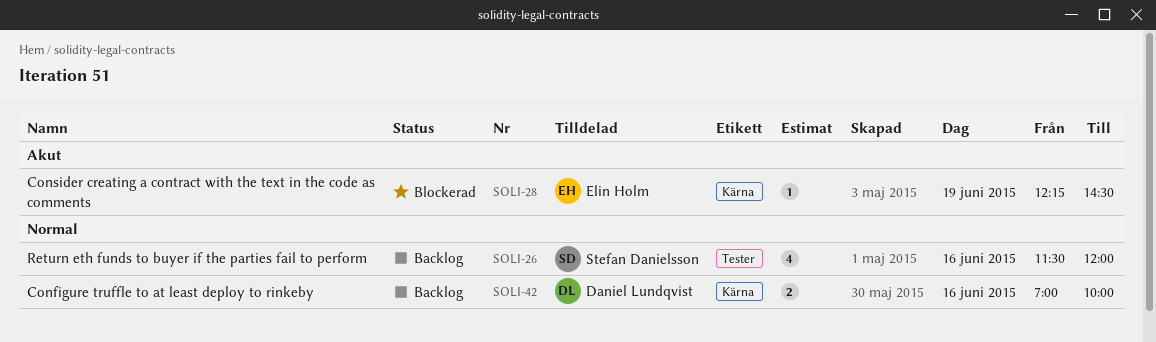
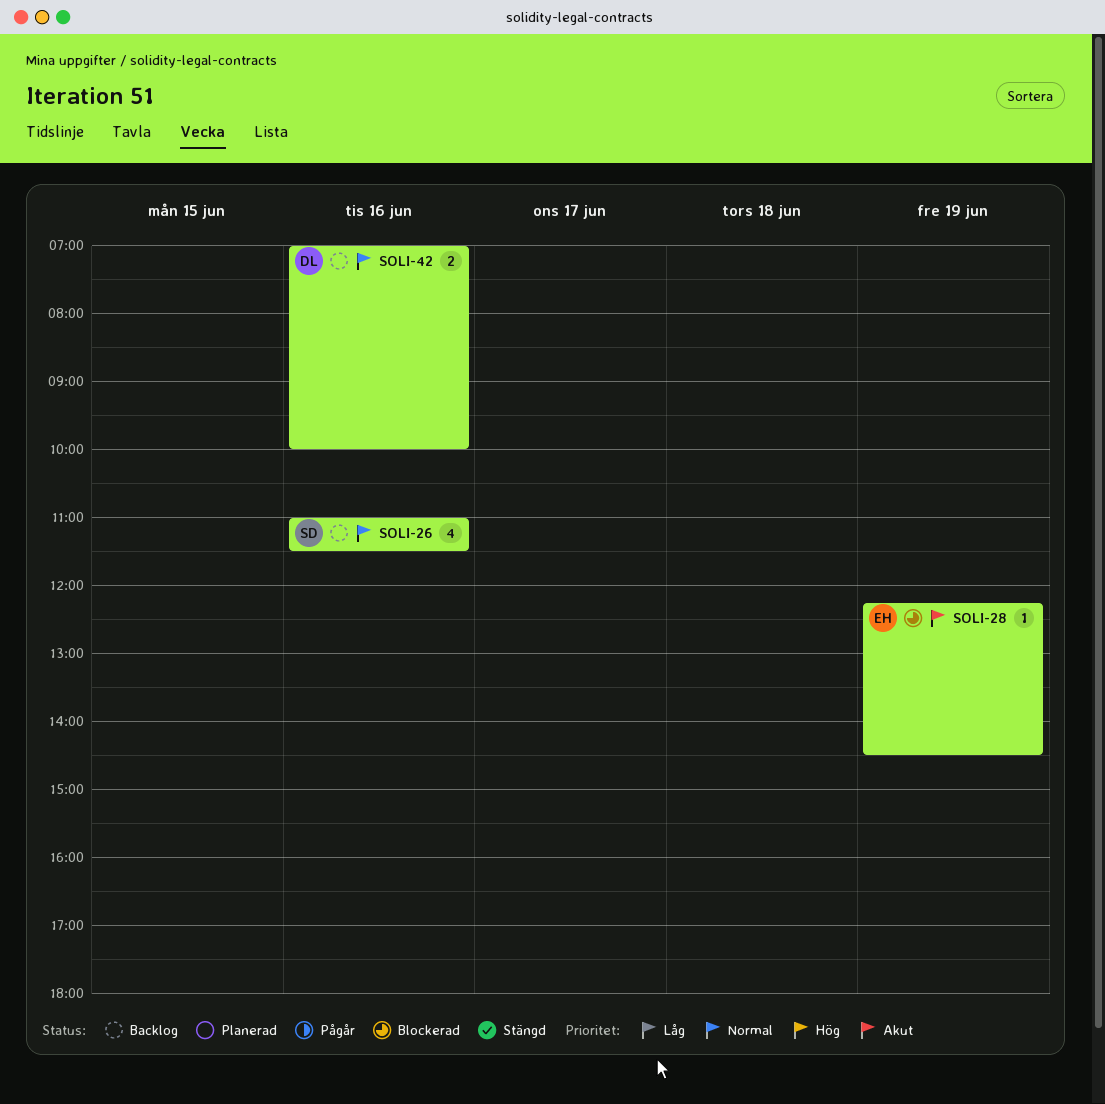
SOLI-26, begins: 11:30 -> 11:00
SOLI-26, ends: 12:00 -> 11:30

